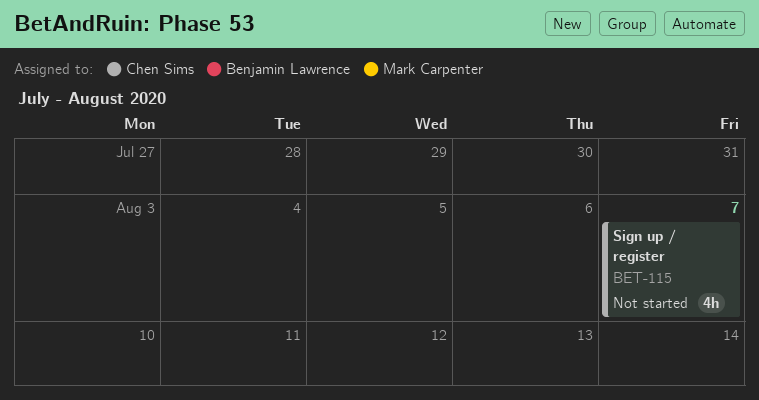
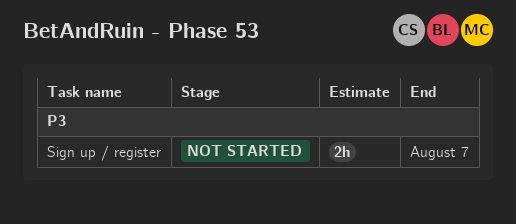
Sign up / register, estimate: 4h -> 2h

